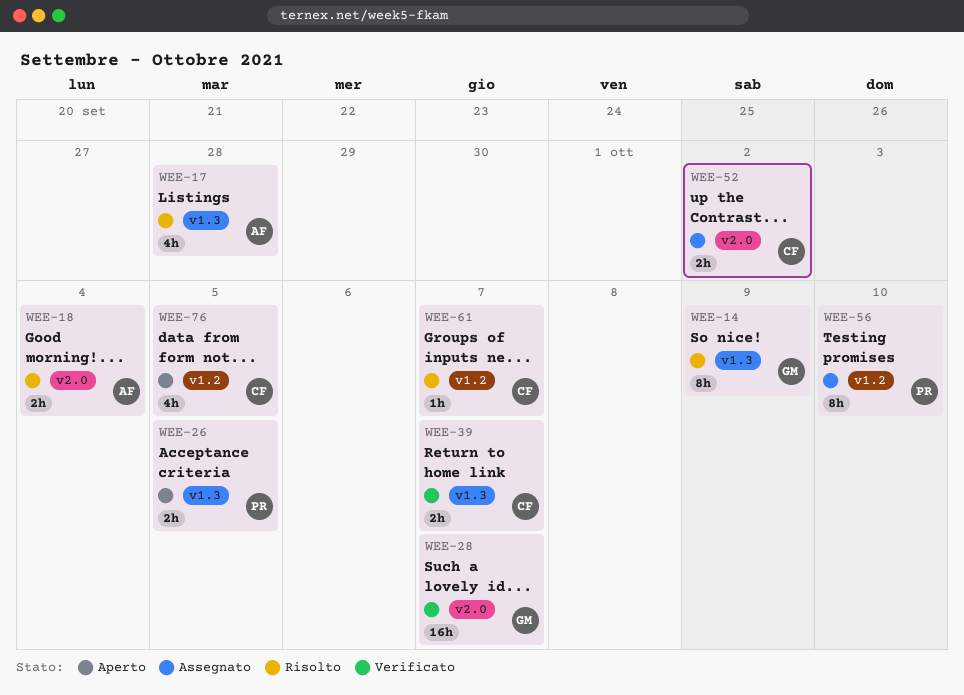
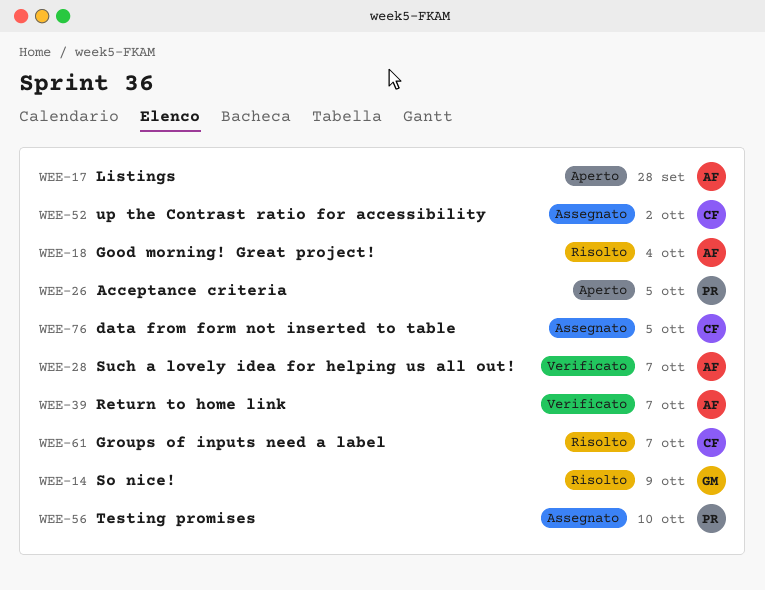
WEE-17, status: Risolto -> Aperto
WEE-28, owner: GM -> AF
WEE-39, owner: CF -> AF
WEE-76, status: Aperto -> Assegnato

